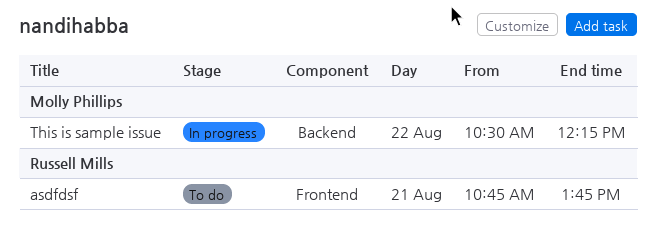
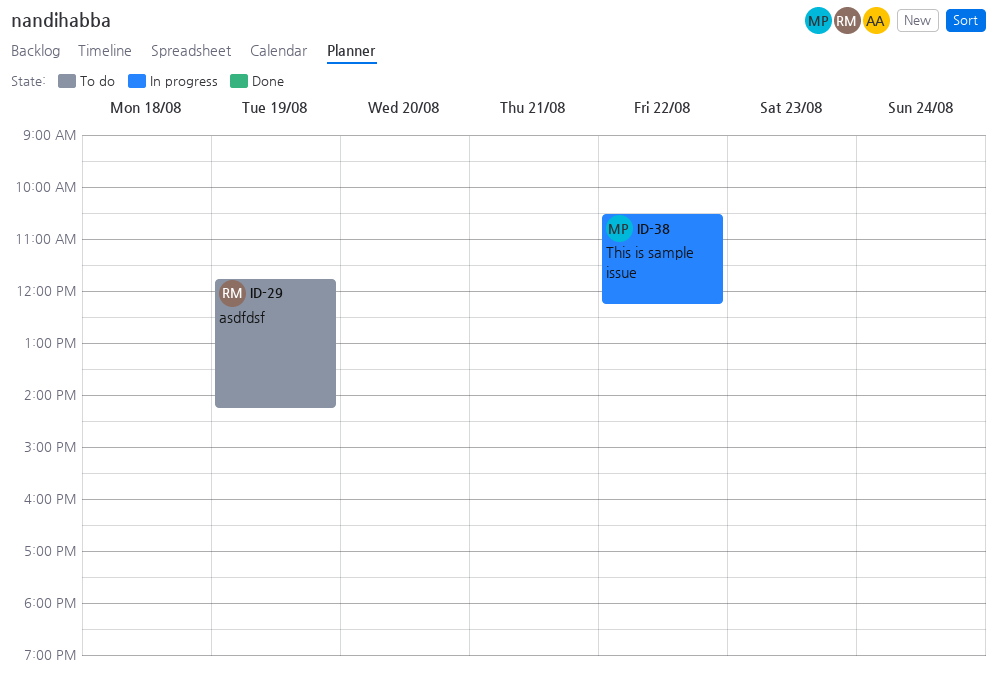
asdfdsf, day: Aug 21 -> Aug 19
asdfdsf, begins: 10:45 -> 11:45
asdfdsf, ends: 13:45 -> 14:15

